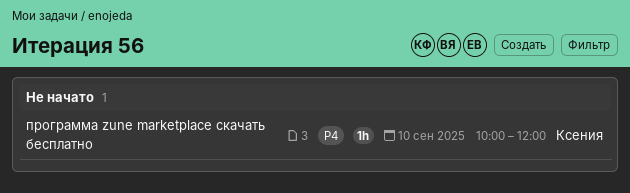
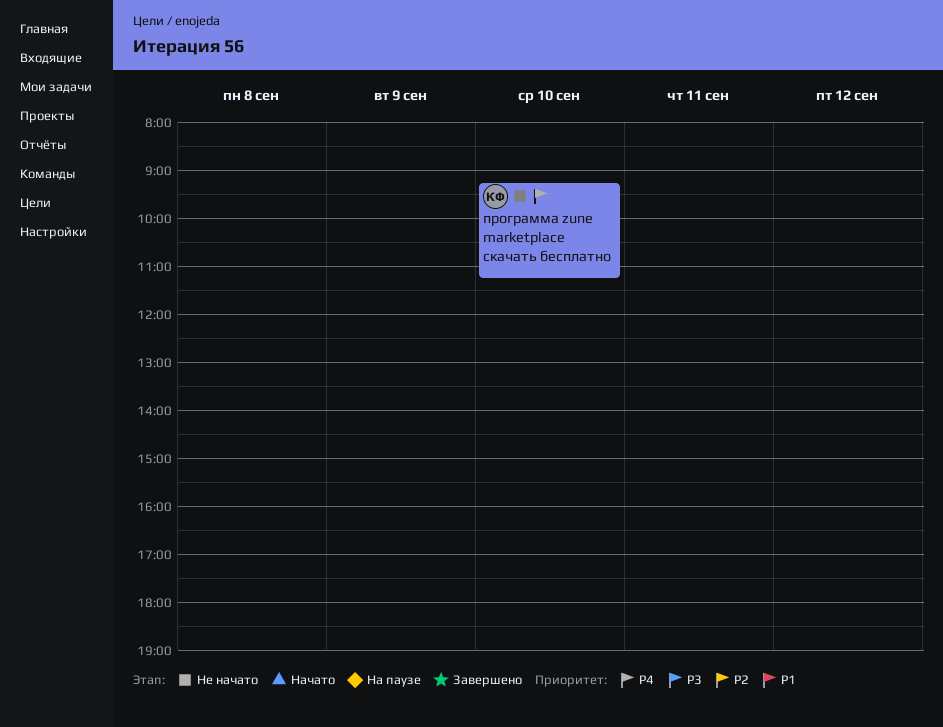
программа zune marketplace скачать бесплатно, begins: 10:00 -> 09:15
программа zune marketplace скачать бесплатно, ends: 12:00 -> 11:15

